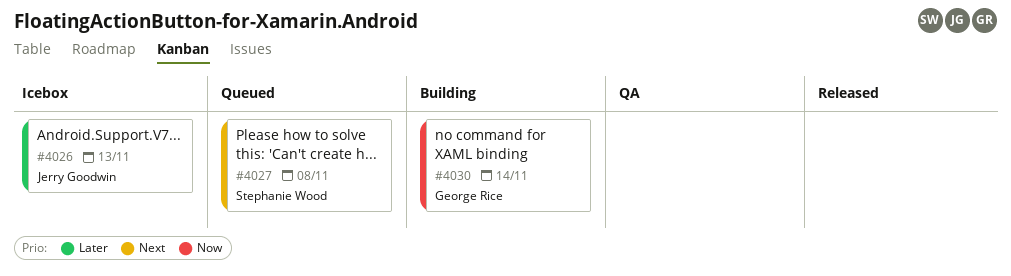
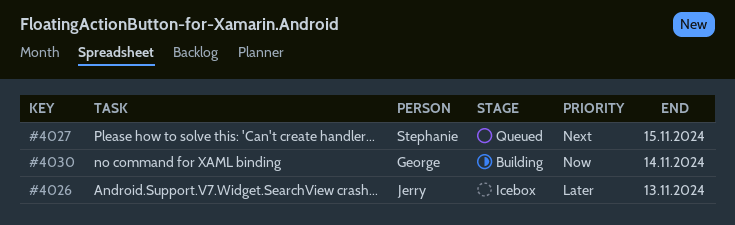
#4027, due: Nov 8 -> Nov 15

